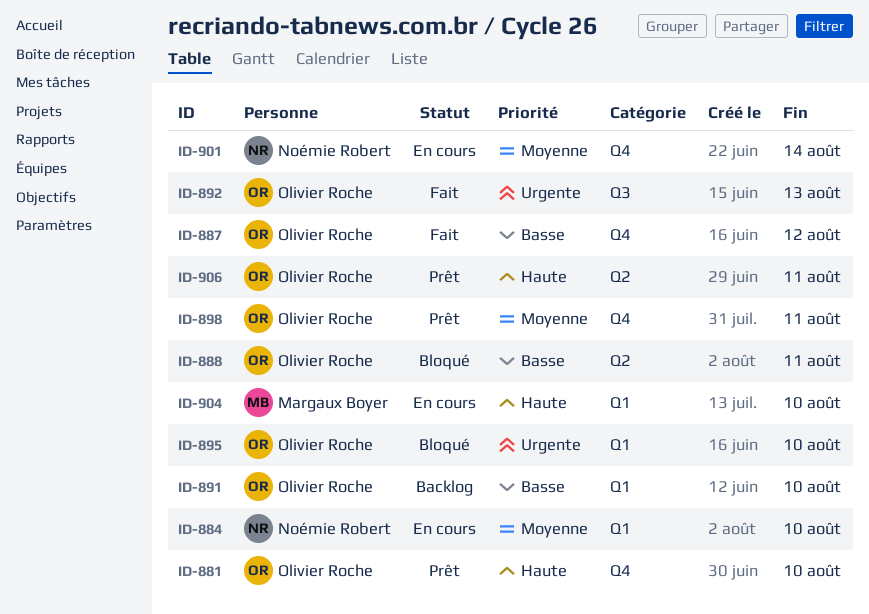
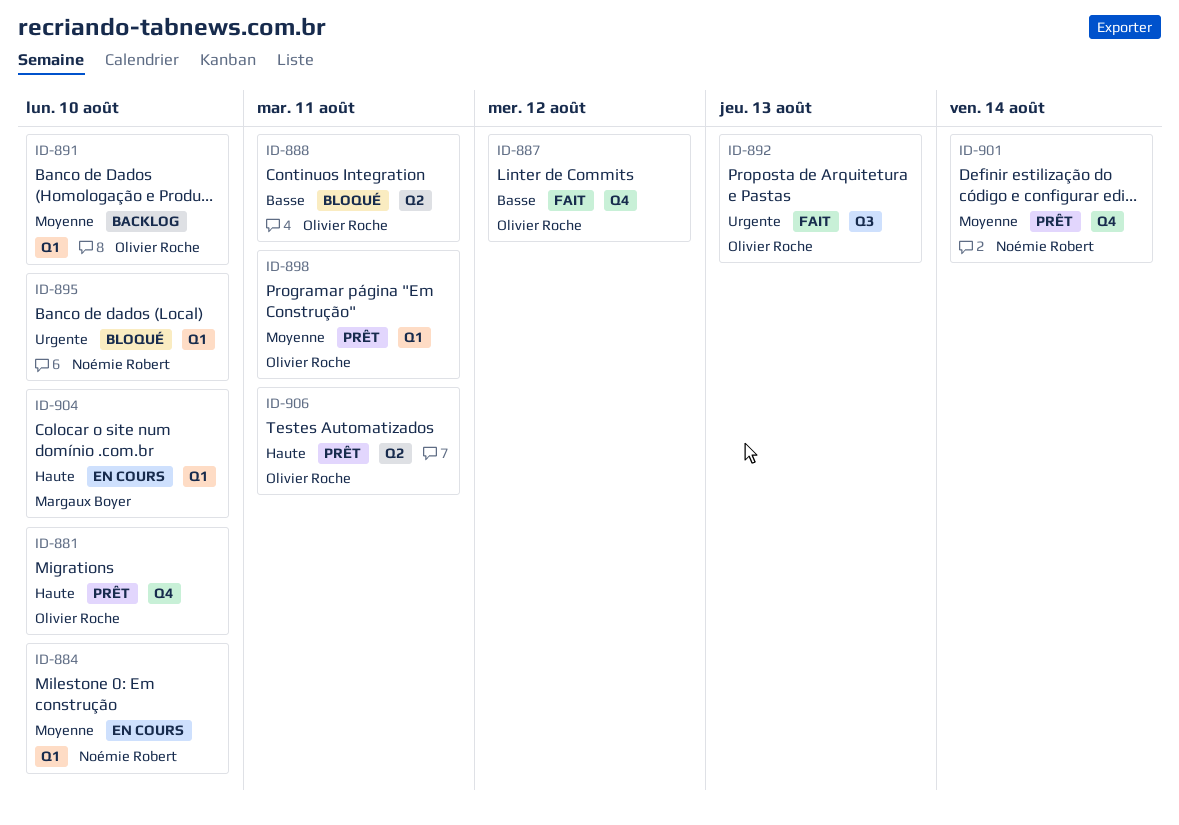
ID-891, priority: Basse -> Moyenne
ID-895, owner: Olivier Roche -> Noémie Robert
ID-898, label: Q4 -> Q1
ID-901, status: En cours -> Prêt

